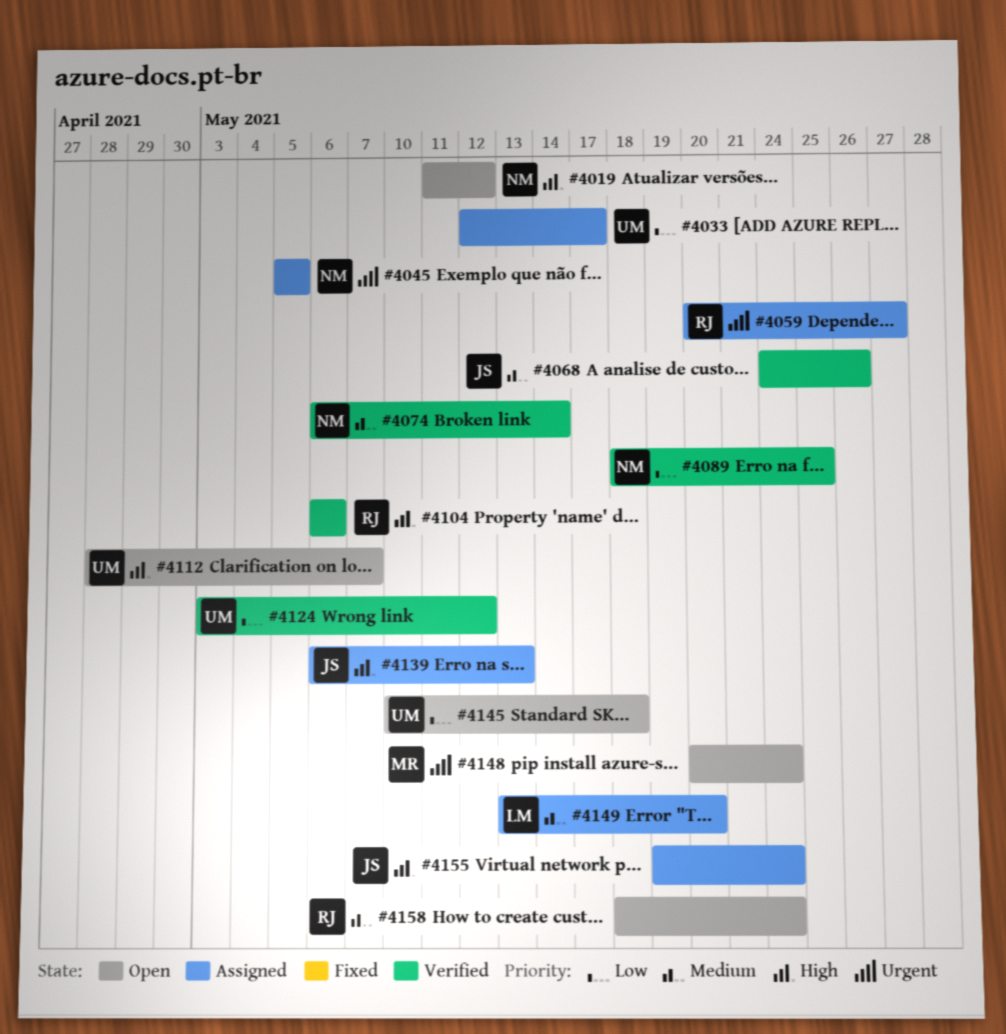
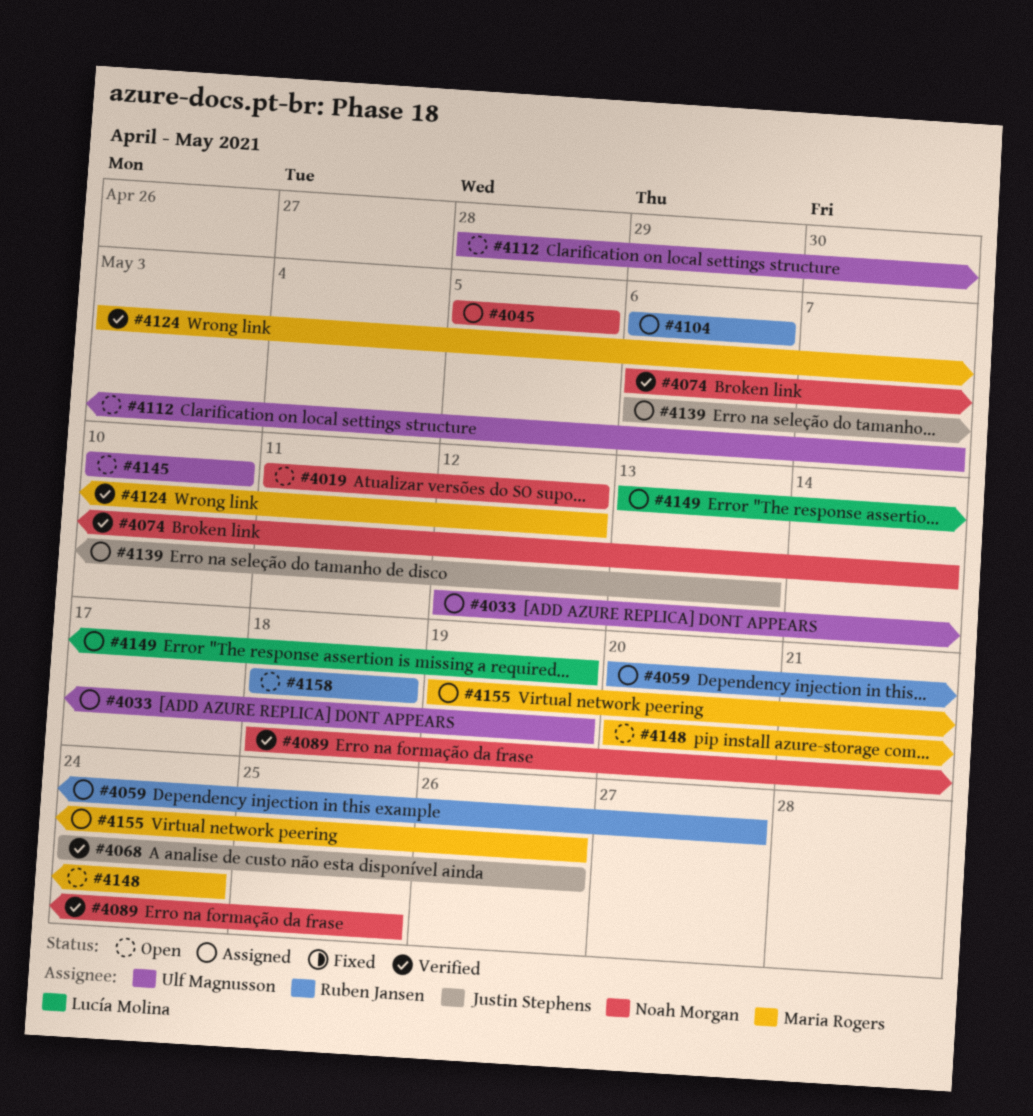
#4033, due: May 17 -> May 19
#4104, status: Verified -> Assigned
#4124, owner: Ulf Magnusson -> Maria Rogers
#4145, due: May 18 -> May 10
#4149, due: May 20 -> May 19
#4155, owner: Justin Stephens -> Maria Rogers
#4155, due: May 24 -> May 26
#4158, due: May 24 -> May 18

